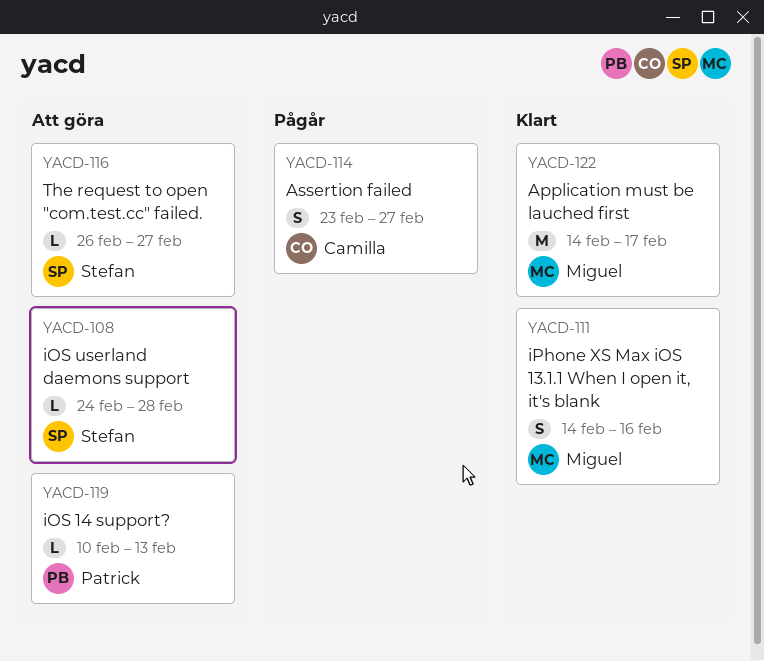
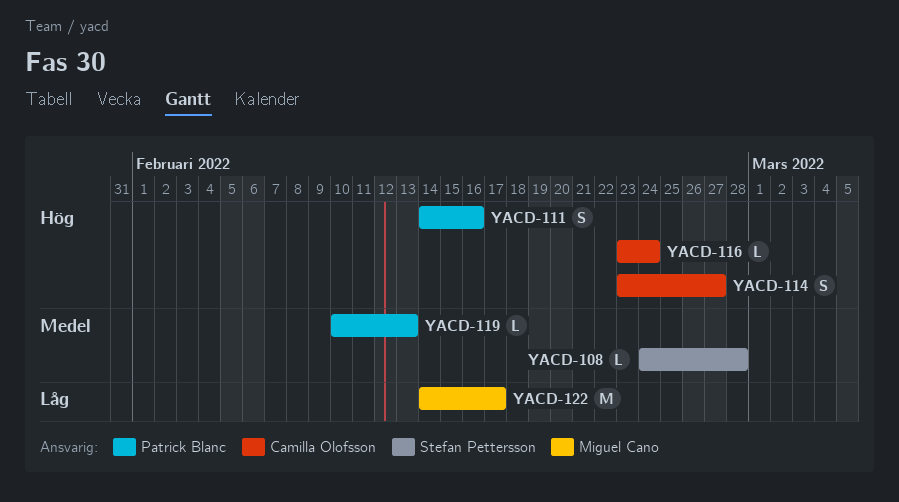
YACD-111, owner: Miguel Cano -> Patrick Blanc
YACD-116, owner: Stefan Pettersson -> Camilla Olofsson
YACD-116, start: Feb 26 -> Feb 23
YACD-116, due: Feb 27 -> Feb 24

